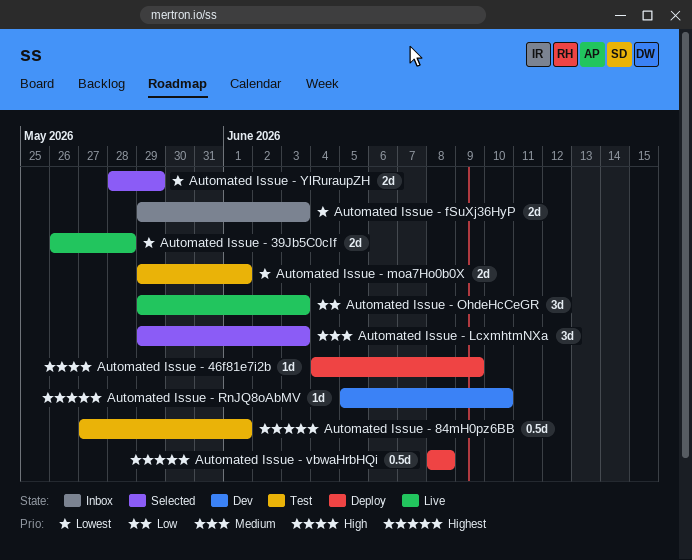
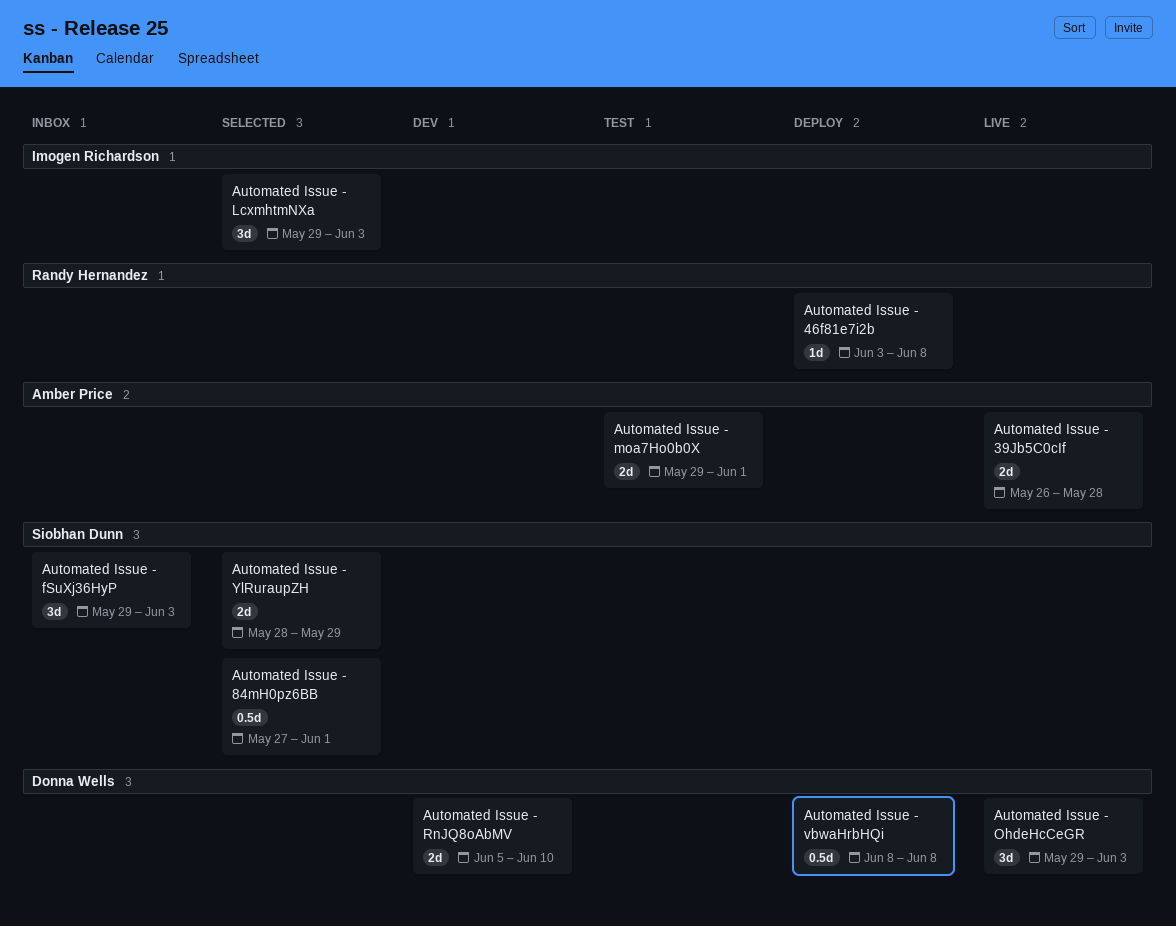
Automated Issue - 46f81e7i2b, start: Jun 4 -> Jun 3
Automated Issue - 46f81e7i2b, due: Jun 9 -> Jun 8
Automated Issue - 84mH0pz6BB, status: Test -> Selected
Automated Issue - fSuXj36HyP, estimate: 2d -> 3d
Automated Issue - RnJQ8oAbMV, estimate: 1d -> 2d

